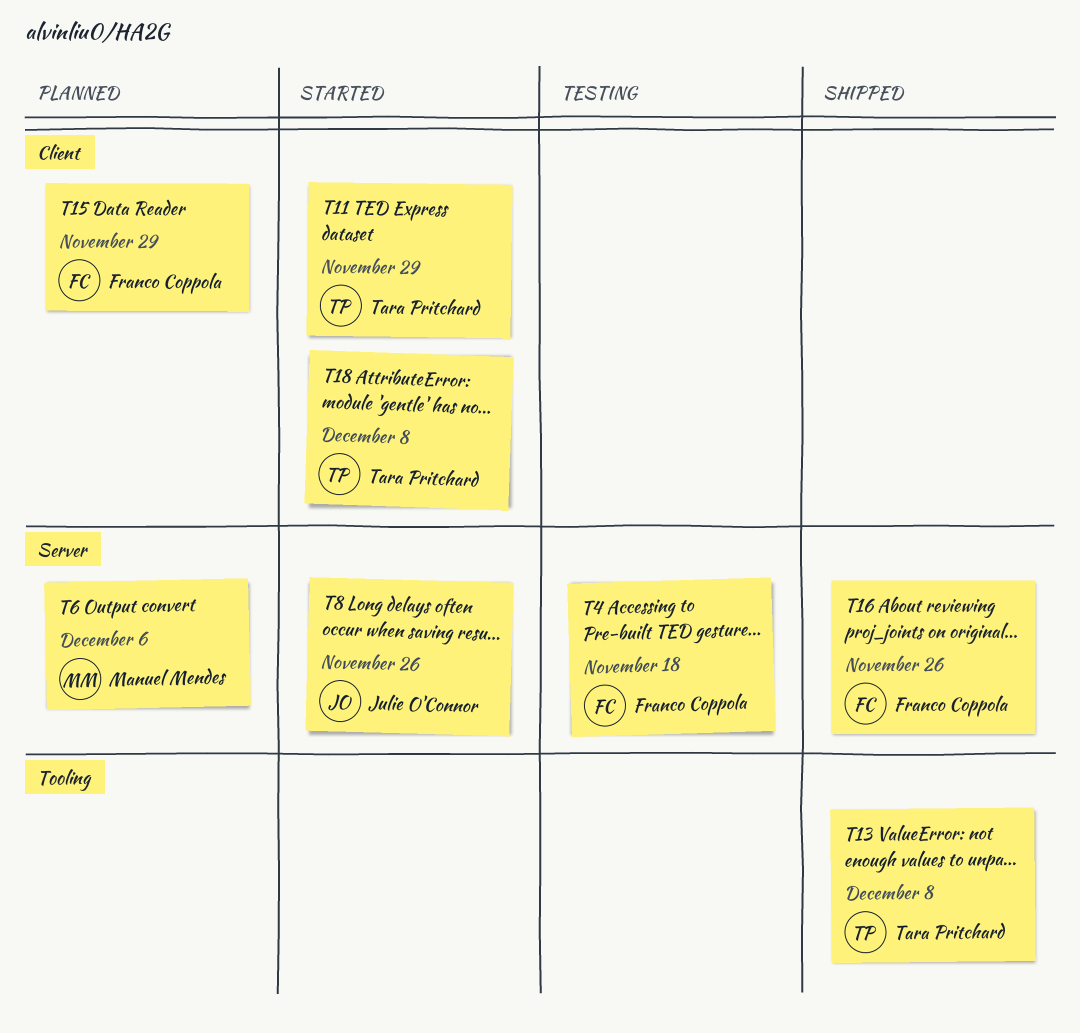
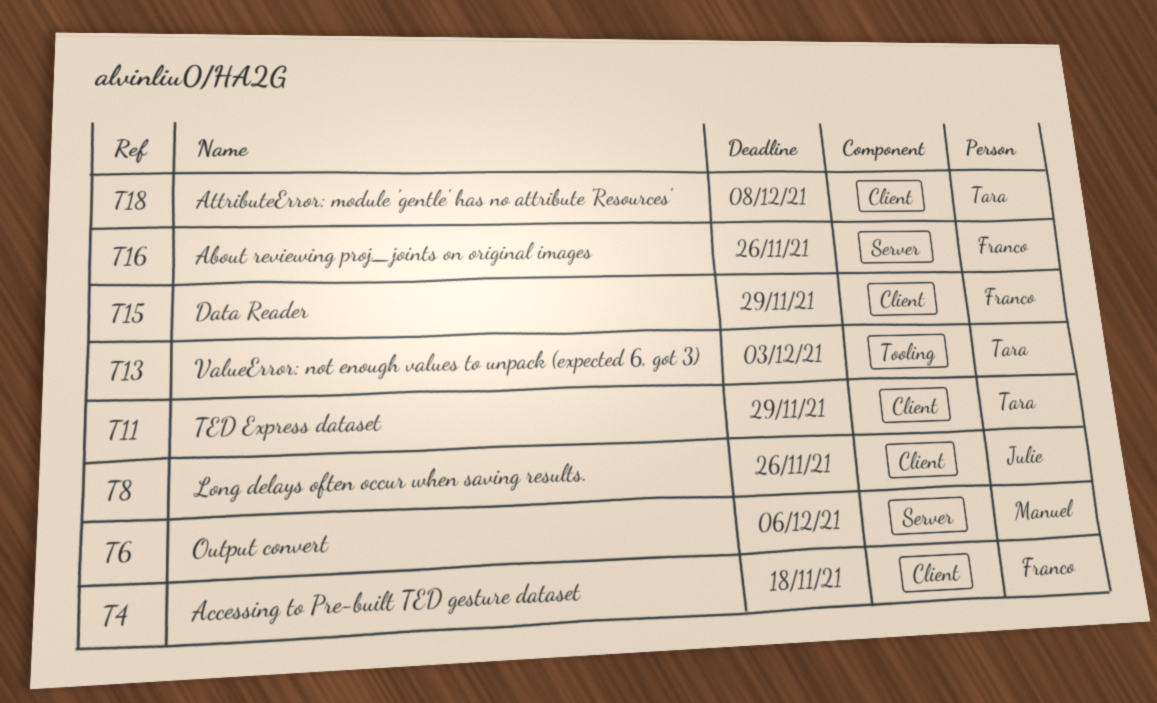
T4, label: Server -> Client
T8, label: Server -> Client
T13, due: Dec 8 -> Dec 3

